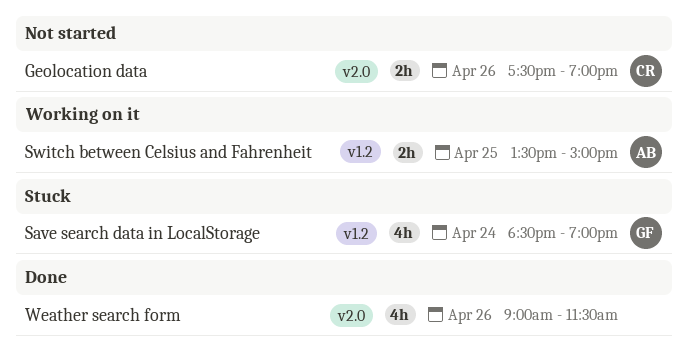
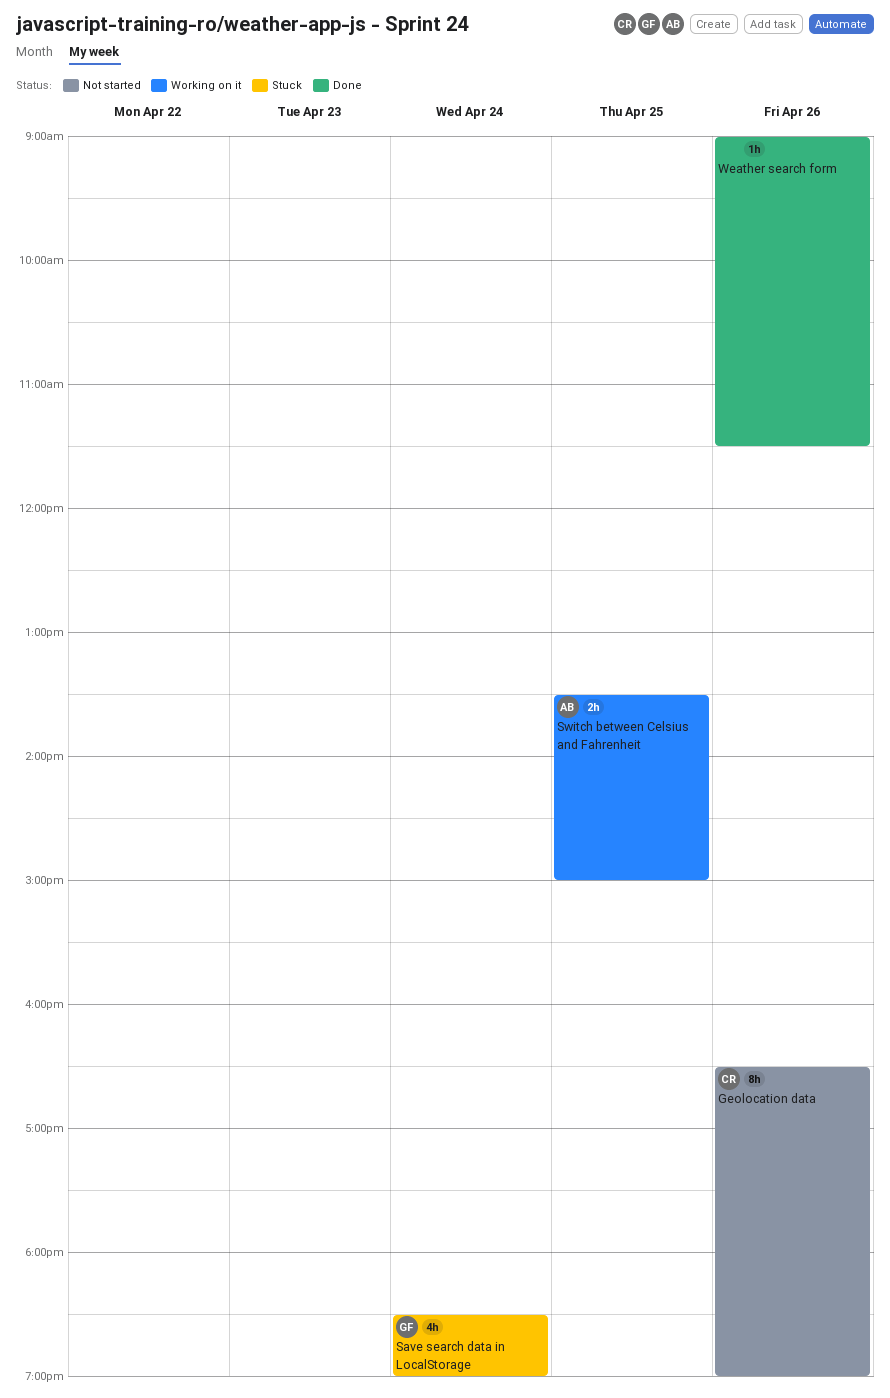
Geolocation data, estimate: 2h -> 8h
Geolocation data, begins: 17:30 -> 16:30
Weather search form, estimate: 4h -> 1h

